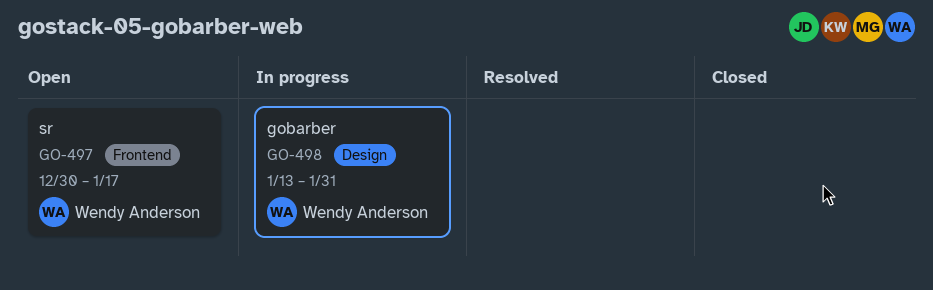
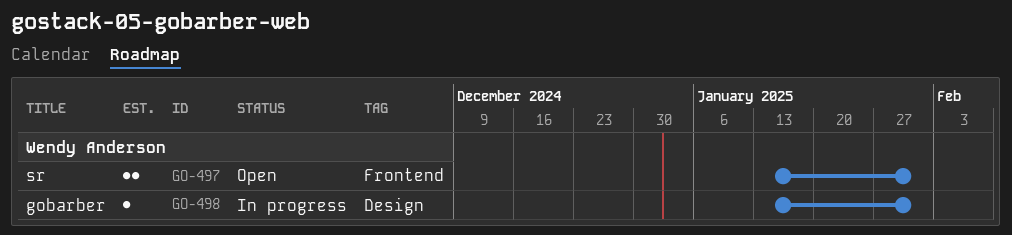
GO-497, start: Dec 30 -> Jan 13
GO-497, due: Jan 17 -> Jan 31

